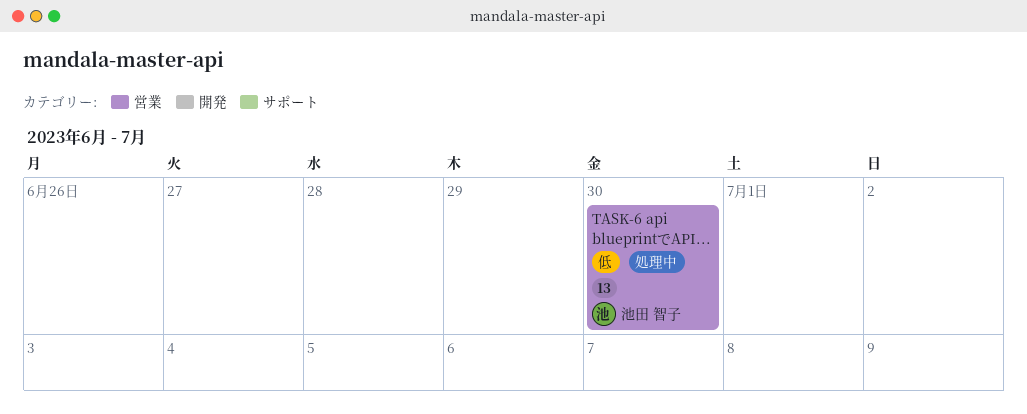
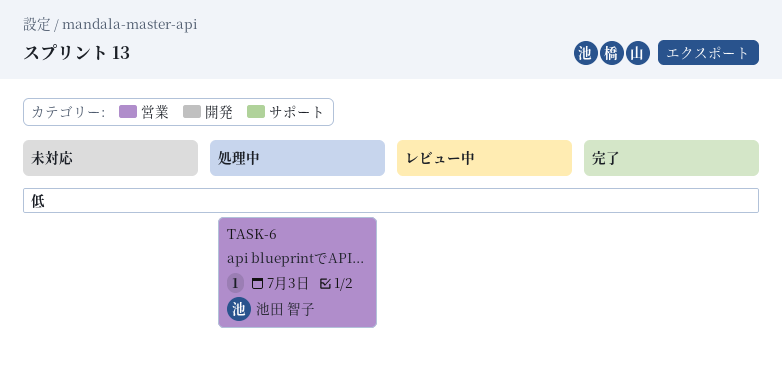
TASK-6, estimate: 13 -> 1
TASK-6, due: Jun 30 -> Jul 3

